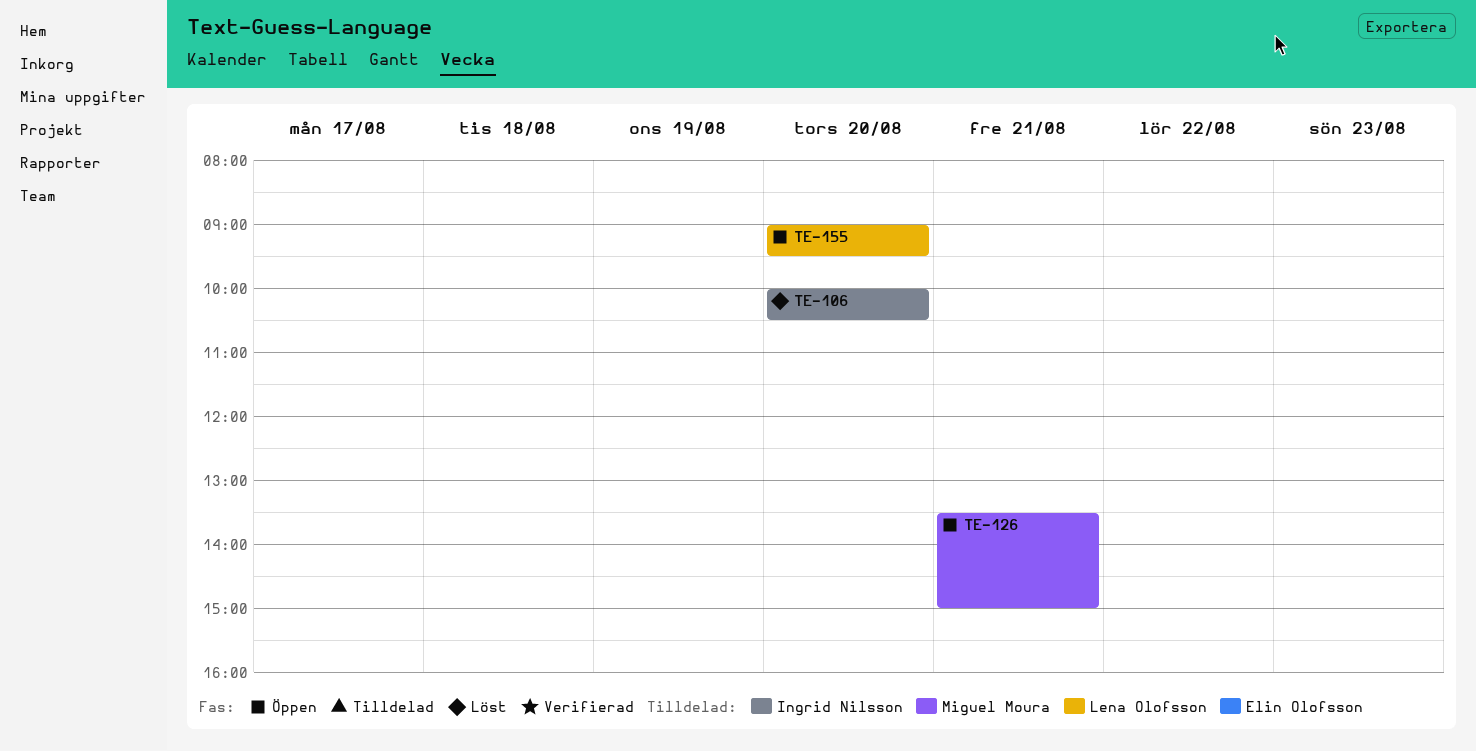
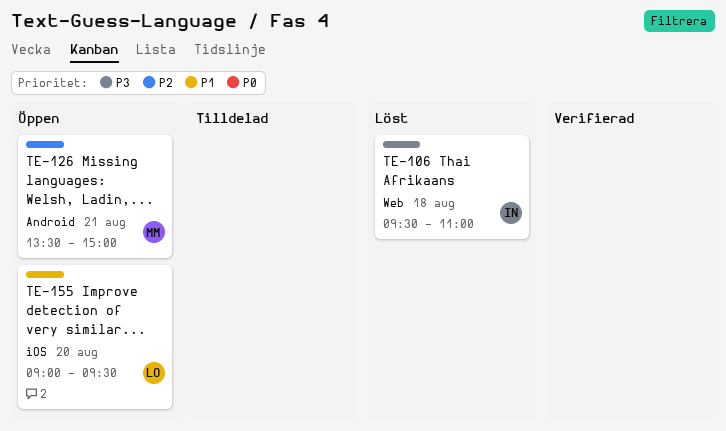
TE-106, day: Aug 20 -> Aug 18
TE-106, begins: 10:00 -> 09:30
TE-106, ends: 10:30 -> 11:00

